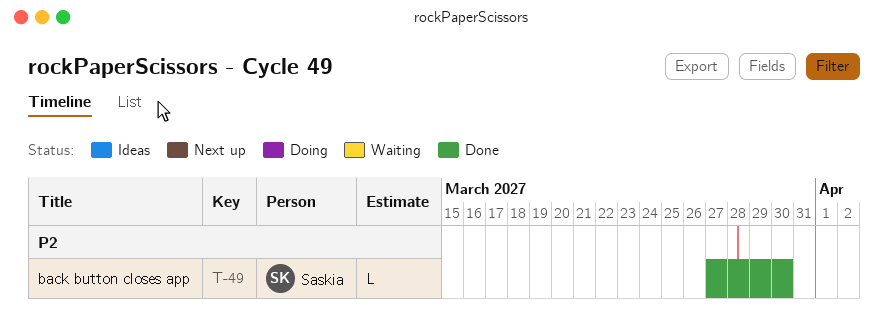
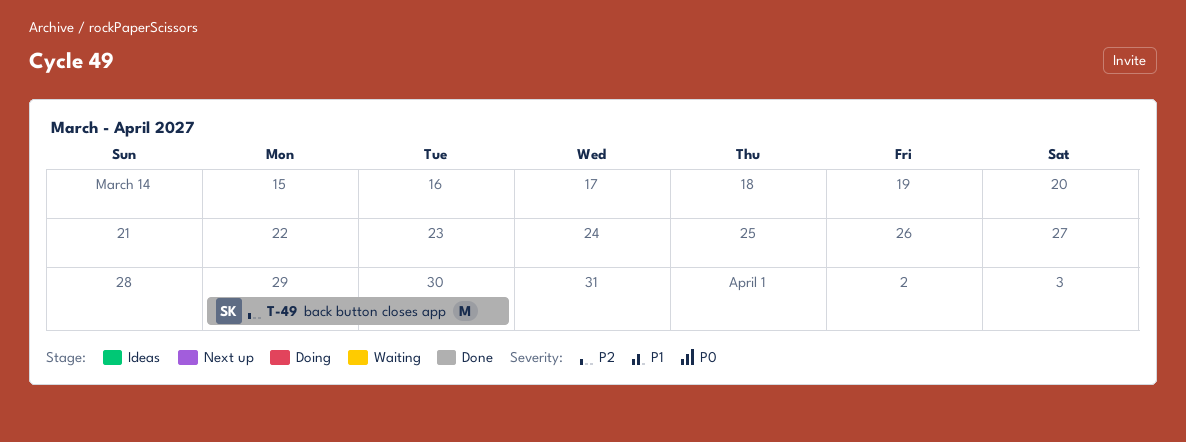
T-49, estimate: L -> M
T-49, start: Mar 27 -> Mar 29

